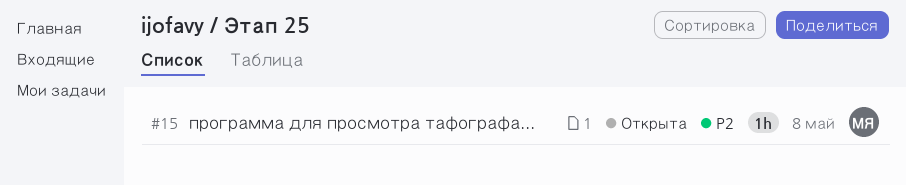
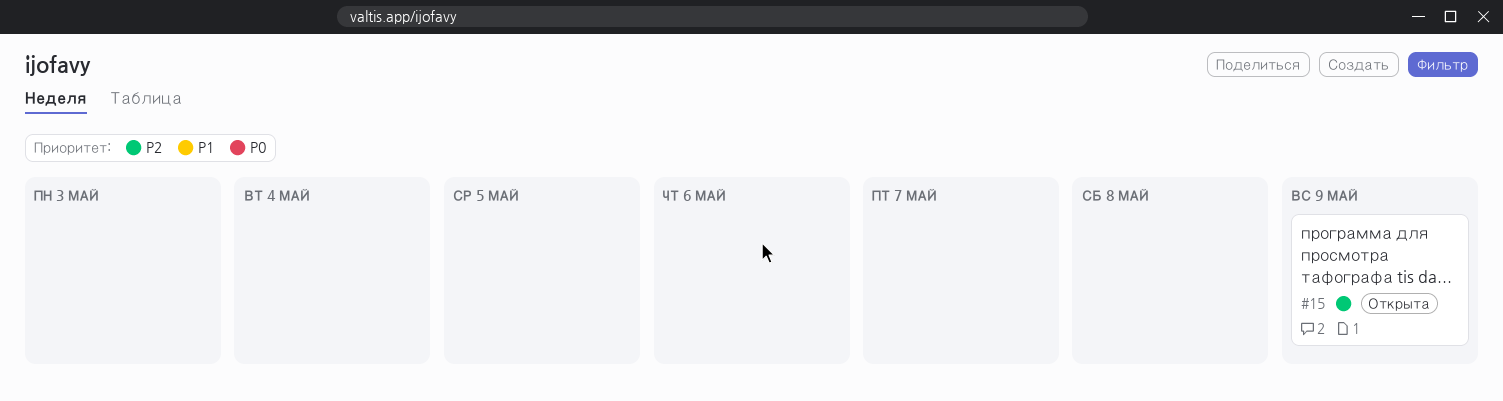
#15, due: May 8 -> May 9

